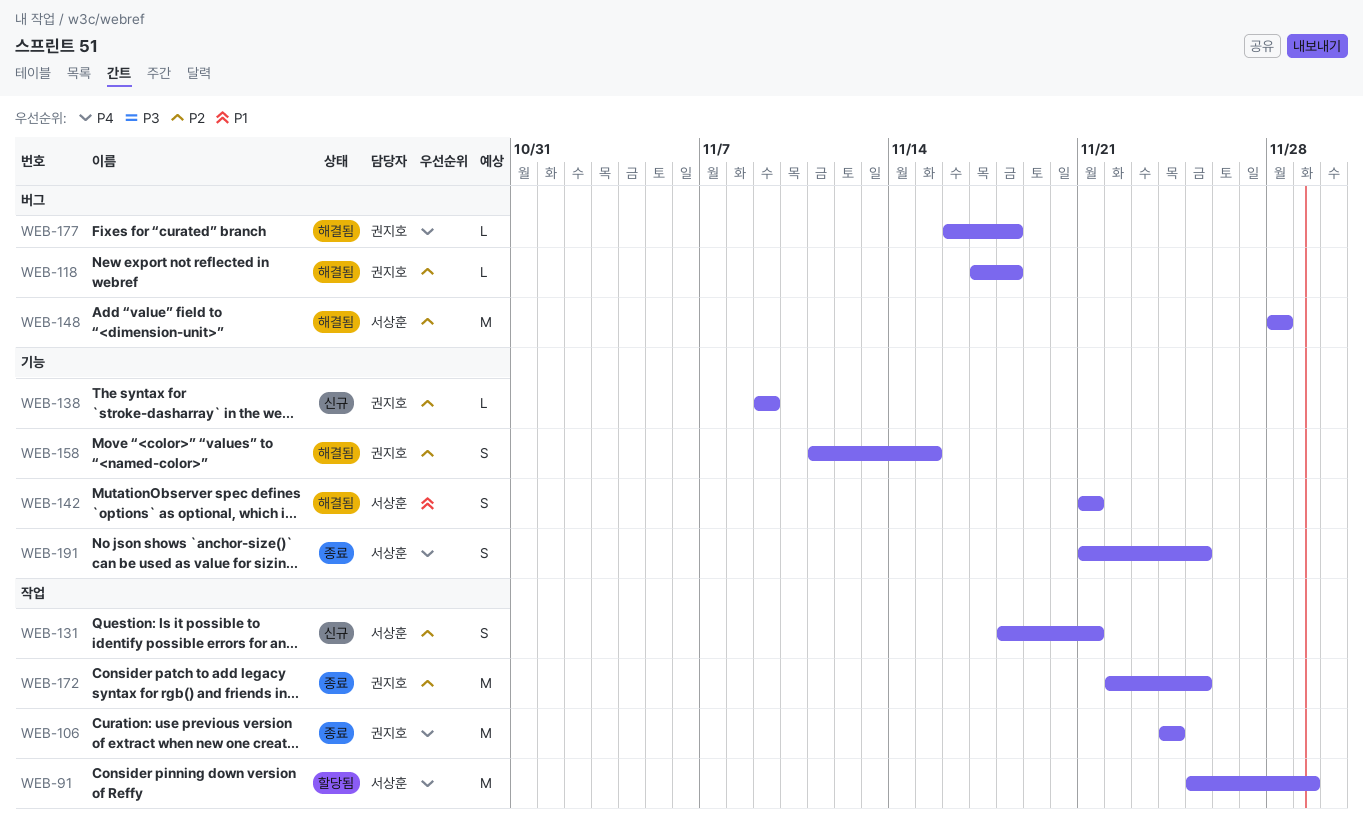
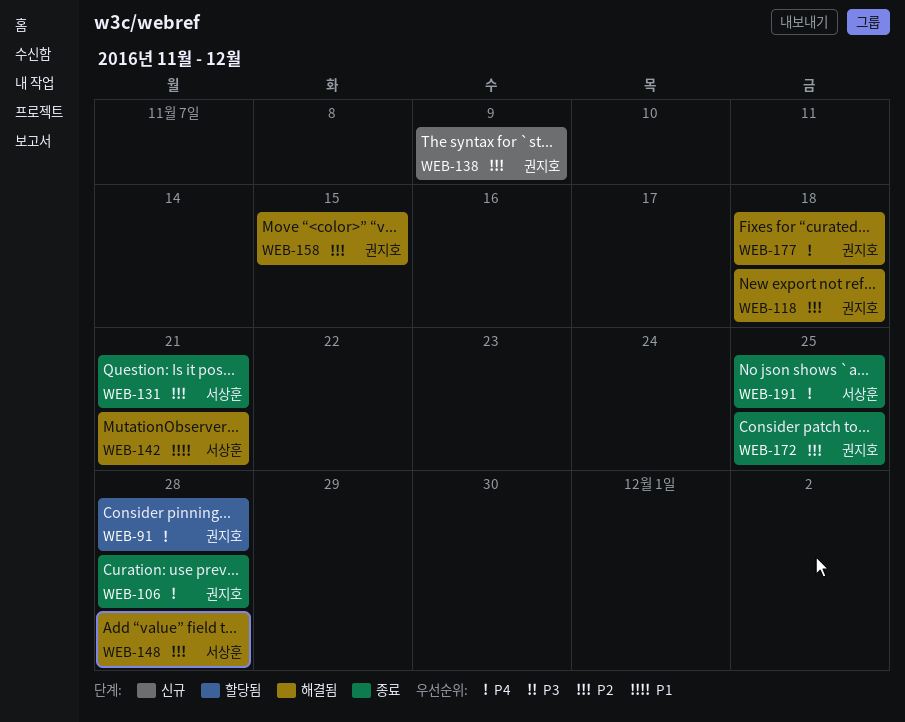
WEB-91, owner: 서상훈 -> 권지호
WEB-91, due: Nov 29 -> Nov 28
WEB-106, due: Nov 24 -> Nov 28
WEB-131, status: 신규 -> 종료

